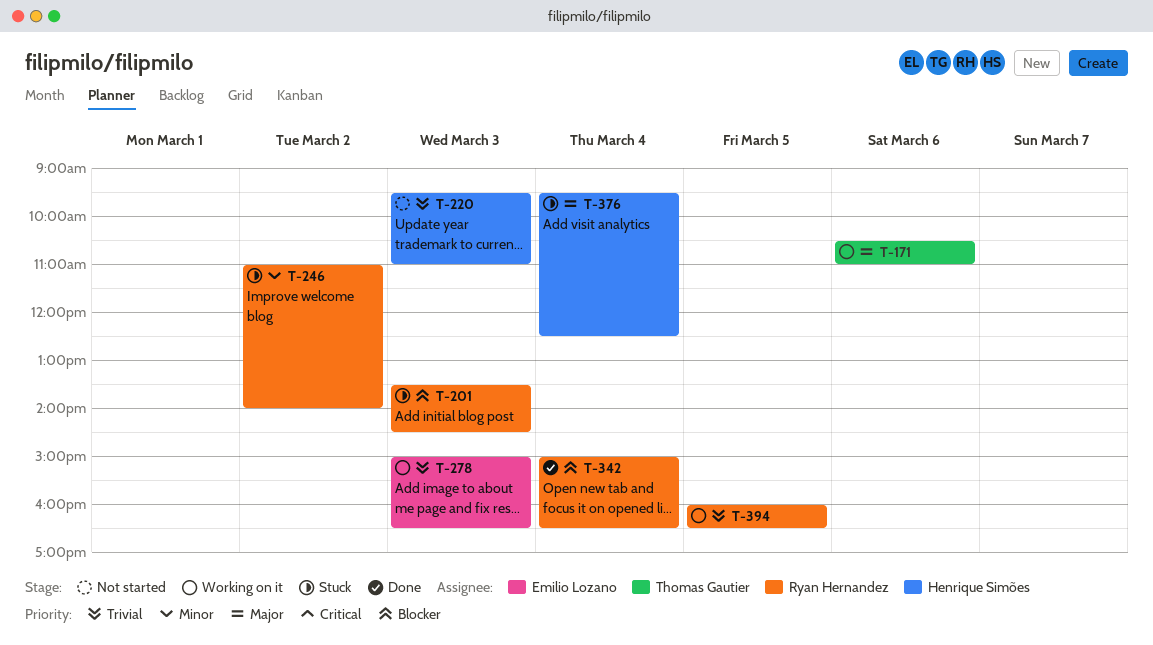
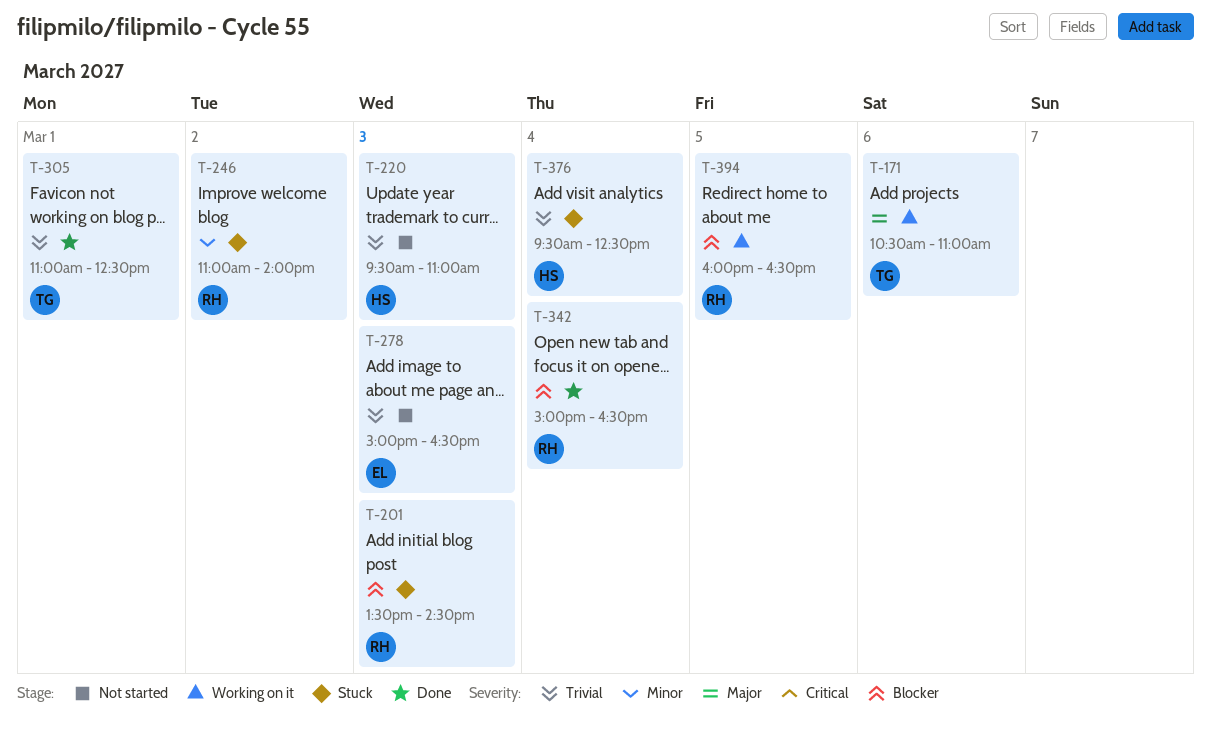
T-278, status: Working on it -> Not started
T-305: none -> present
T-376, priority: Major -> Trivial
T-394, priority: Trivial -> Blocker

